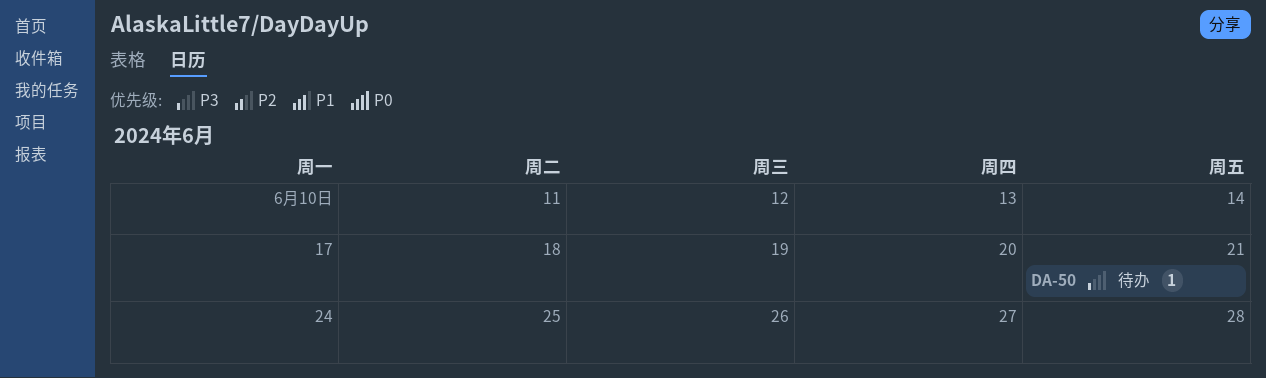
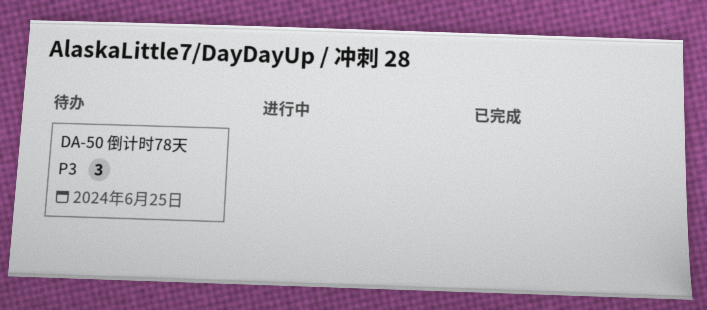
DA-50, estimate: 1 -> 3
DA-50, due: Jun 21 -> Jun 25

